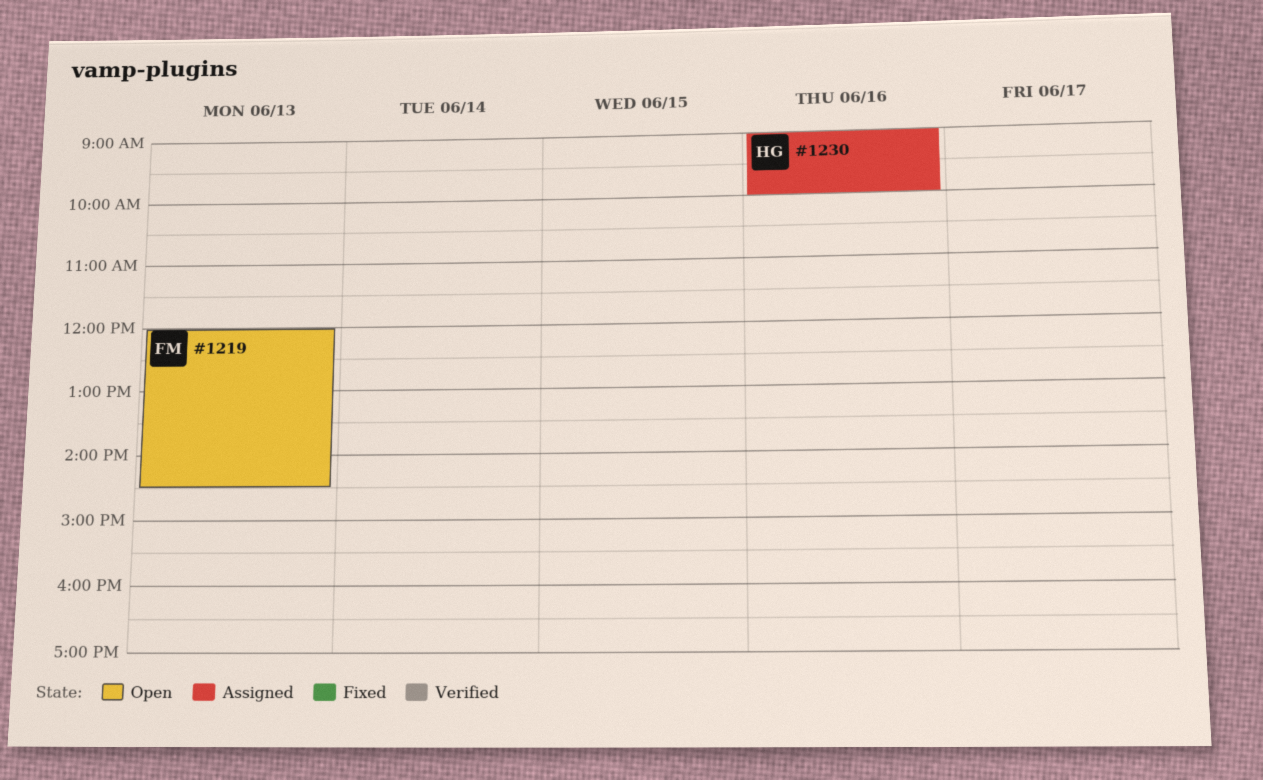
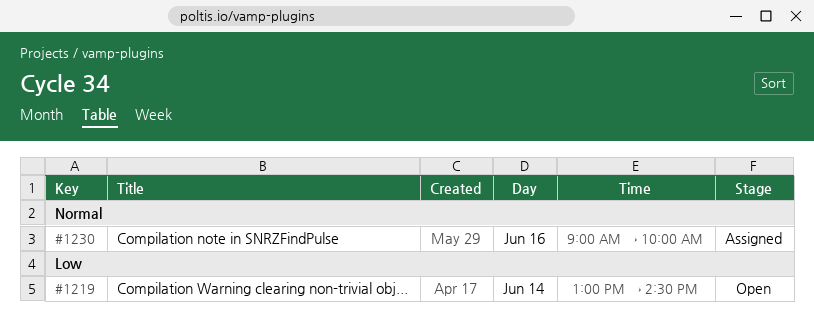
#1219, day: Jun 13 -> Jun 14
#1219, begins: 12:00 -> 13:00

